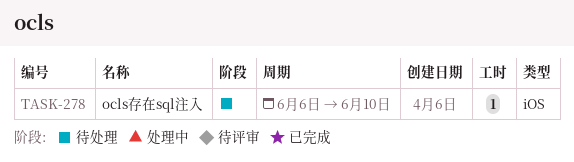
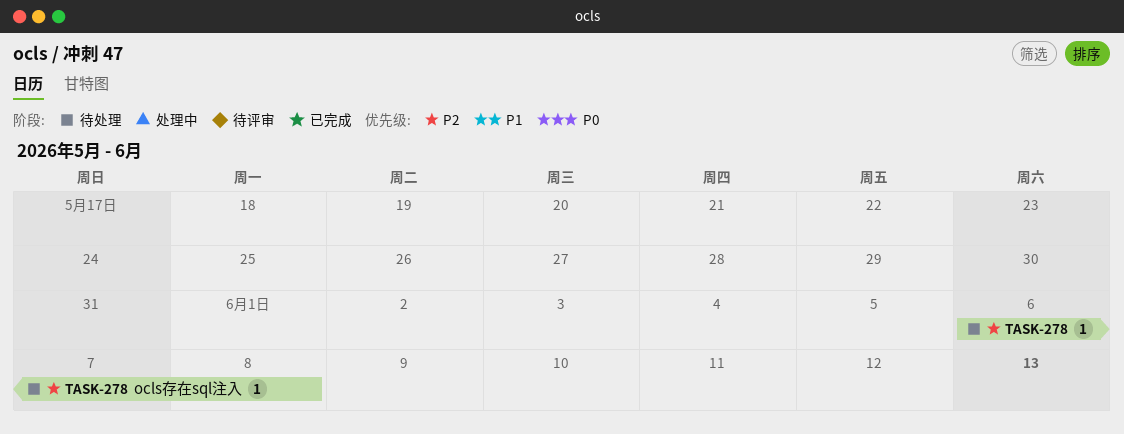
TASK-278, due: Jun 10 -> Jun 8

